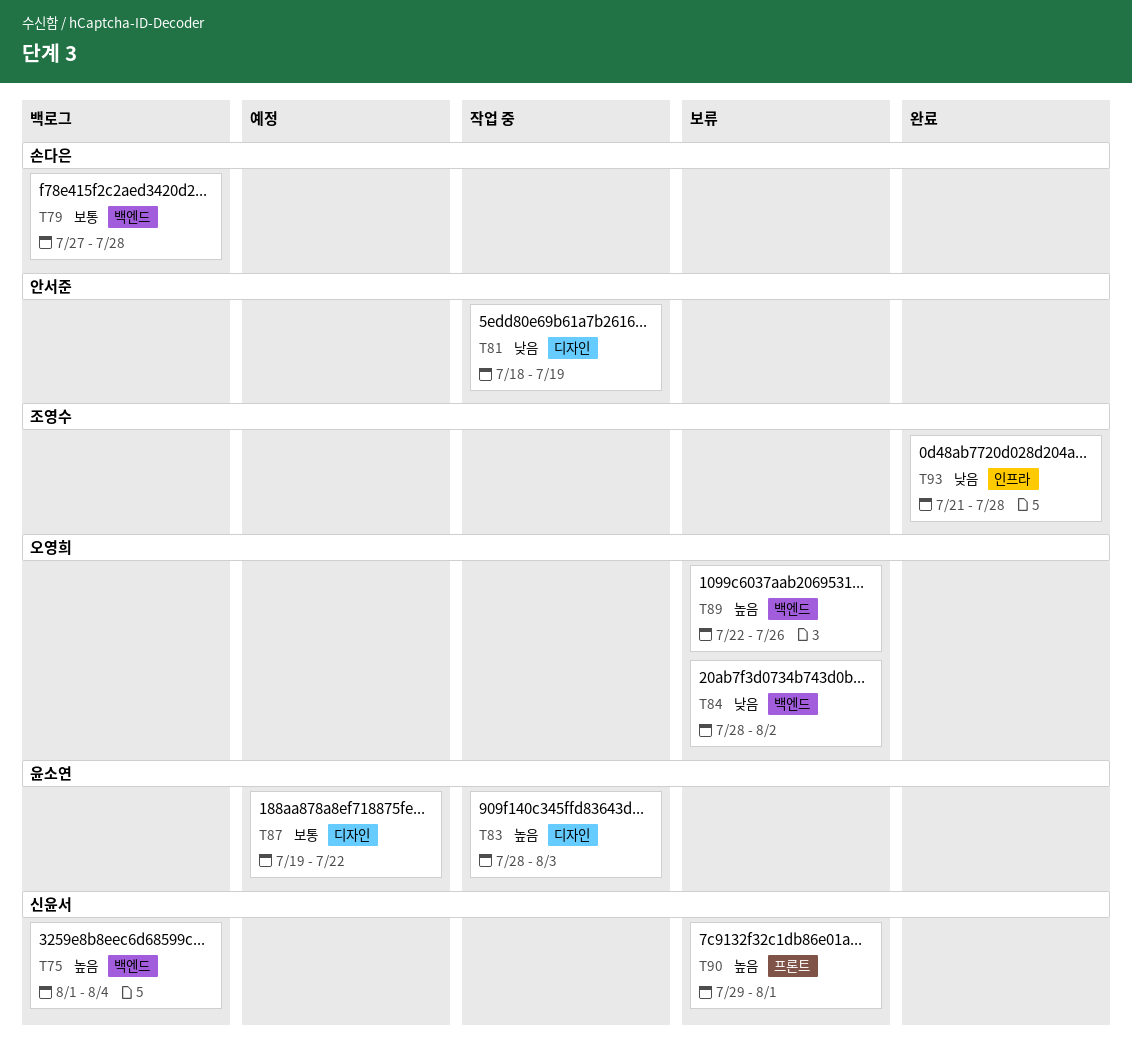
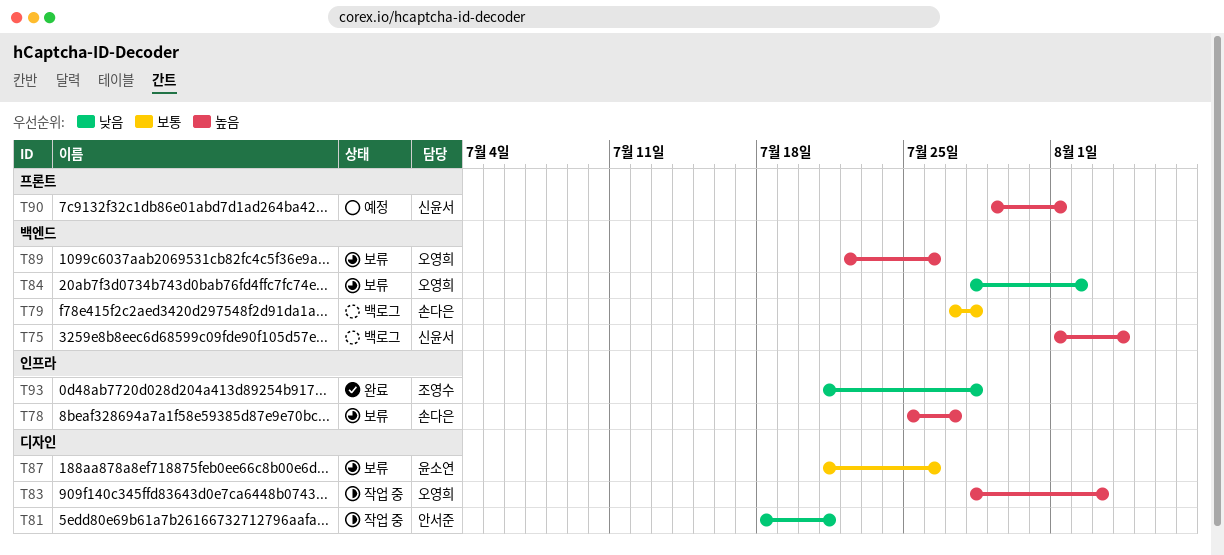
T78: none -> present
T81, due: Jul 19 -> Jul 21
T83, owner: 윤소연 -> 오영희
T87, status: 예정 -> 보류
T87, start: Jul 19 -> Jul 21
T87, due: Jul 22 -> Jul 26
T90, status: 보류 -> 예정

